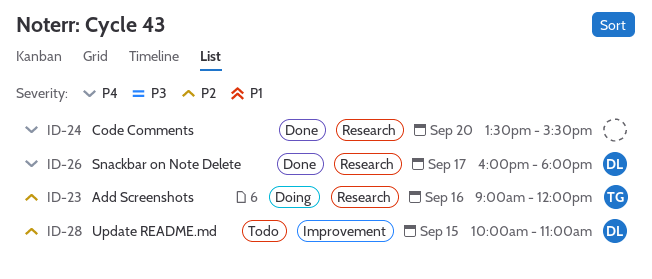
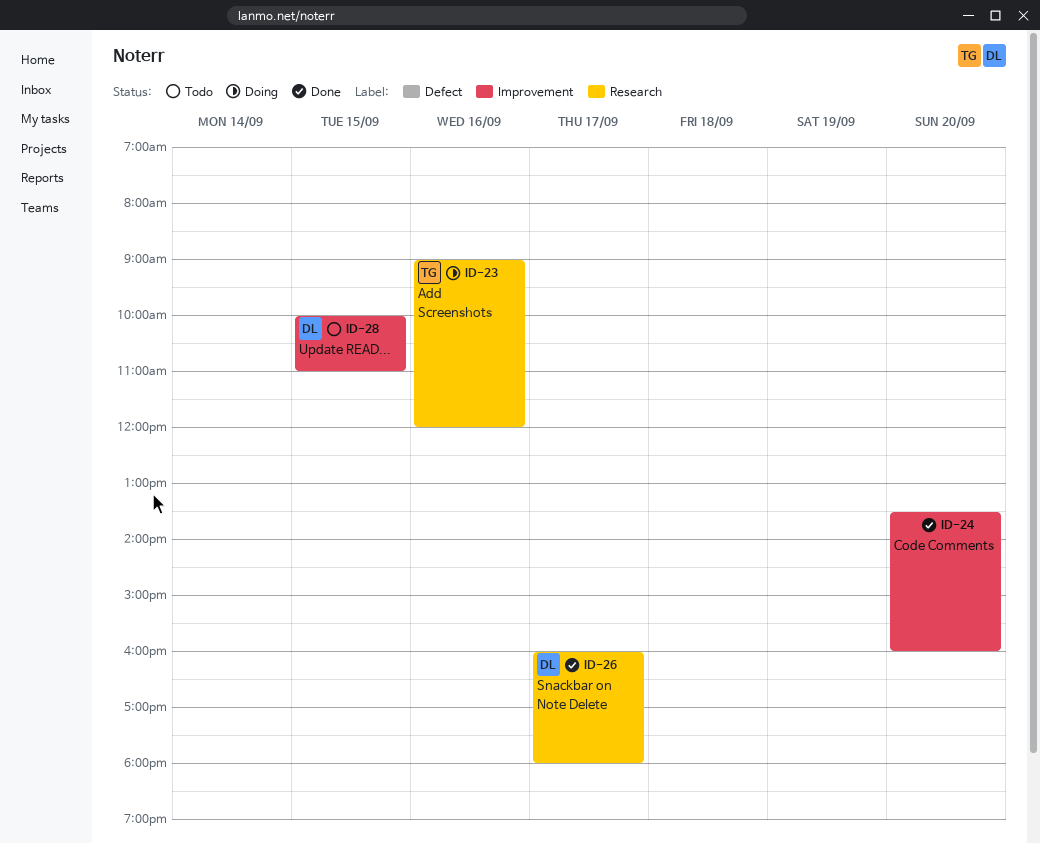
ID-24, label: Research -> Improvement
ID-24, ends: 15:30 -> 16:00

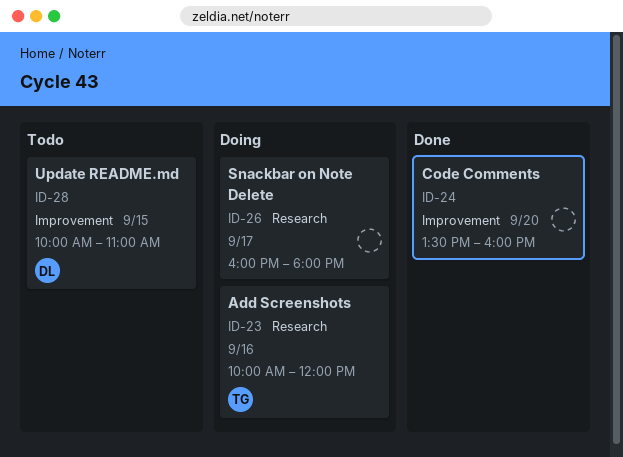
ID-23, begins: 09:00 -> 10:00
ID-26, status: Done -> Doing
ID-26, owner: DL -> none

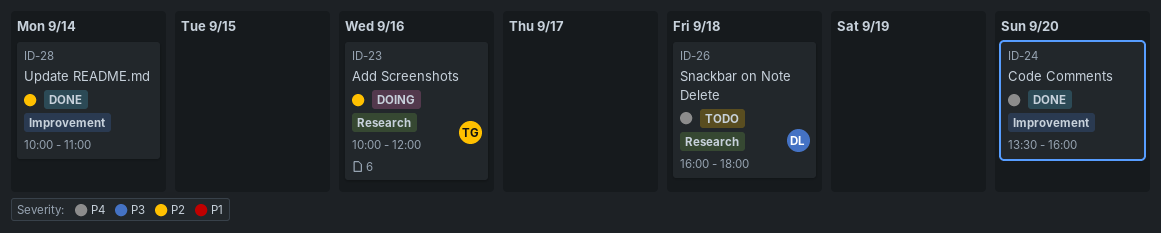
ID-26, status: Doing -> Todo
ID-26, owner: none -> DL
ID-26, day: Sep 17 -> Sep 18
ID-28, status: Todo -> Done
ID-28, owner: DL -> none
ID-28, day: Sep 15 -> Sep 14

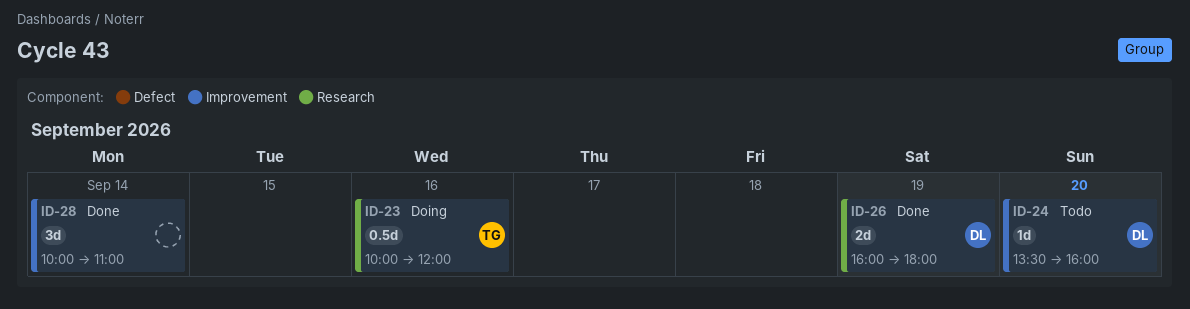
ID-24, status: Done -> Todo
ID-24, owner: none -> DL
ID-26, status: Todo -> Done
ID-26, day: Sep 18 -> Sep 19

